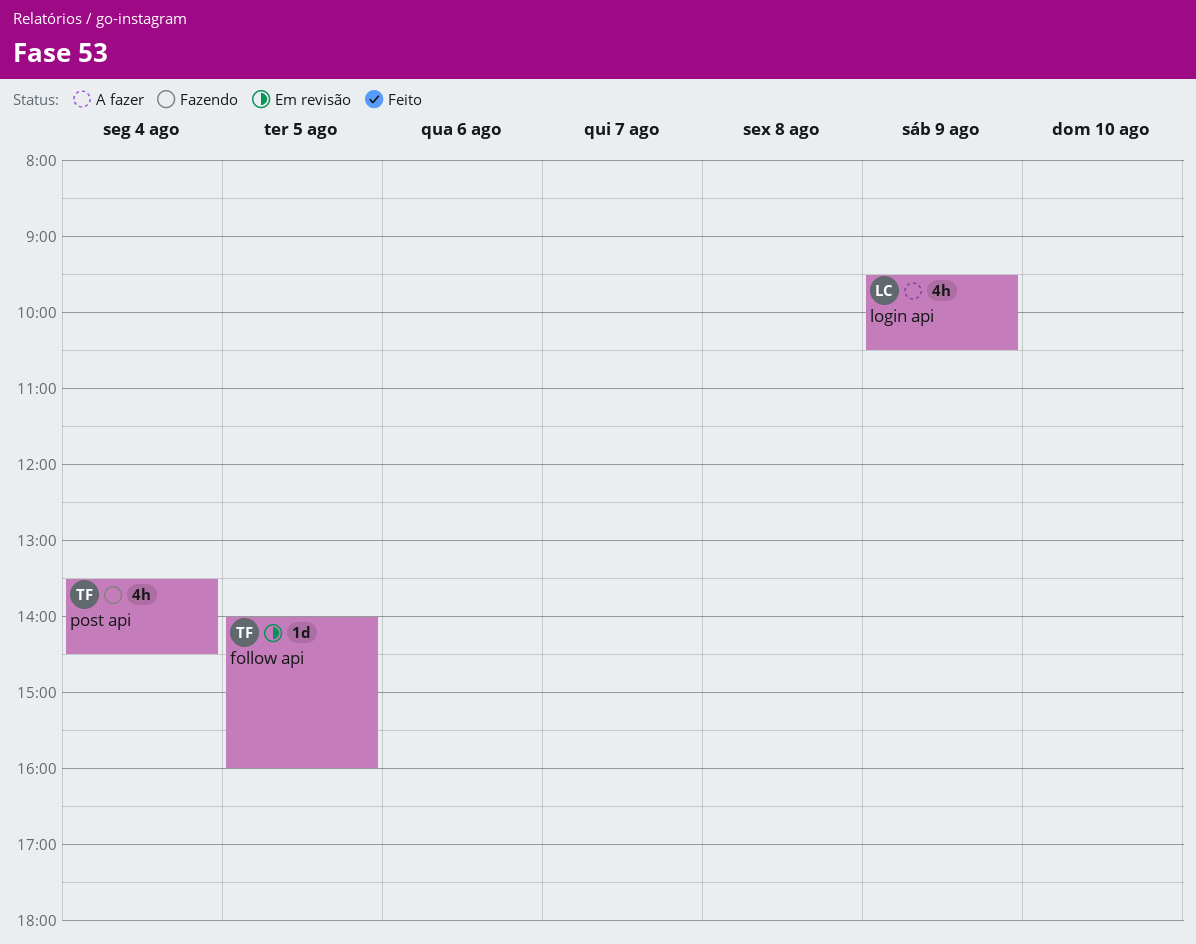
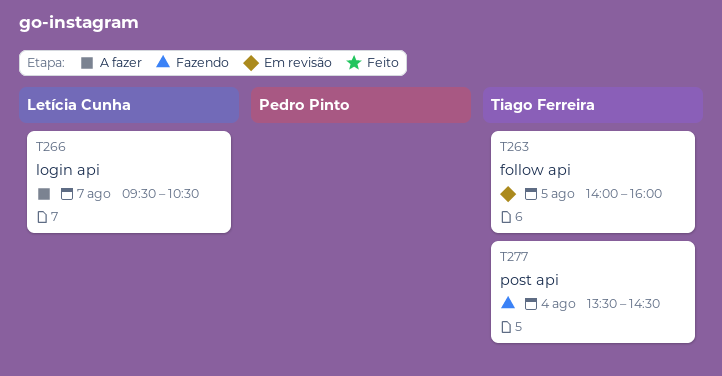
login api, day: Aug 9 -> Aug 7

